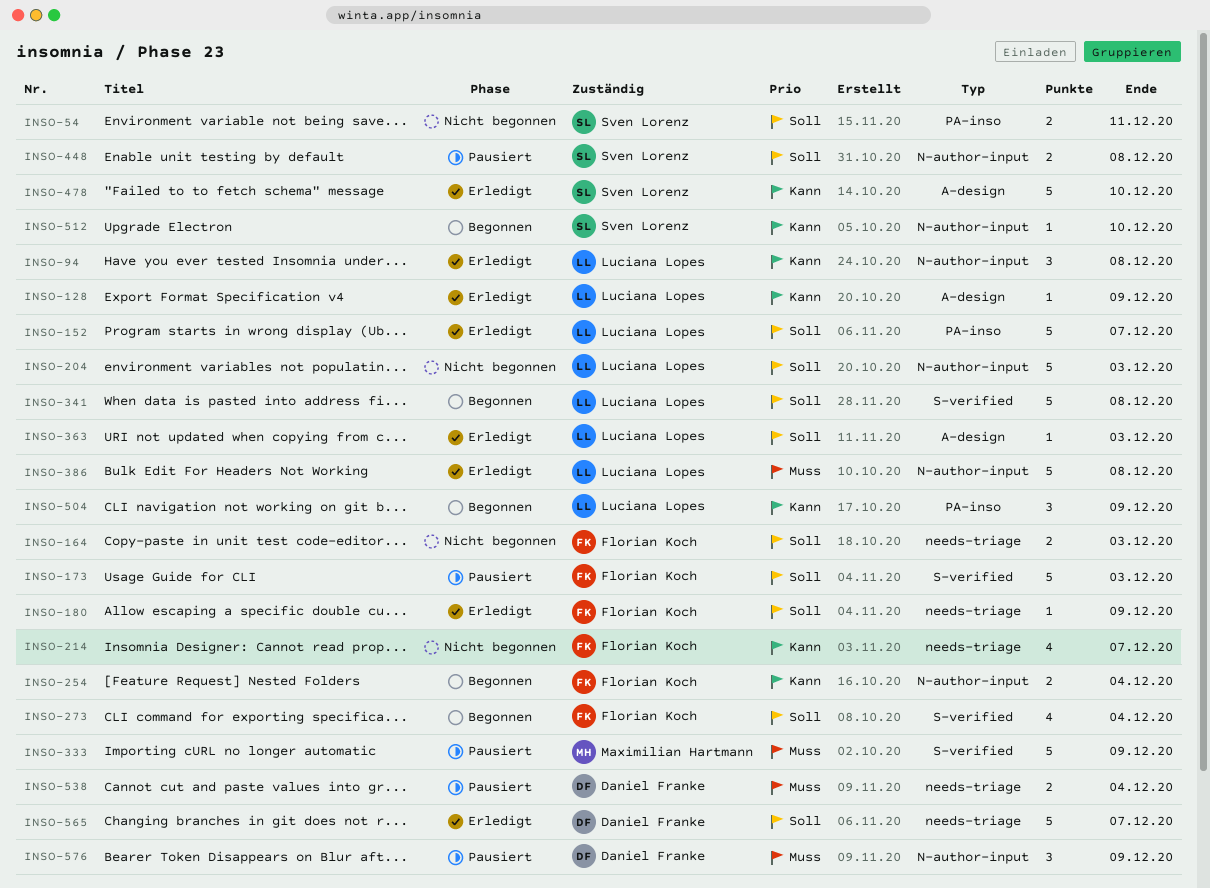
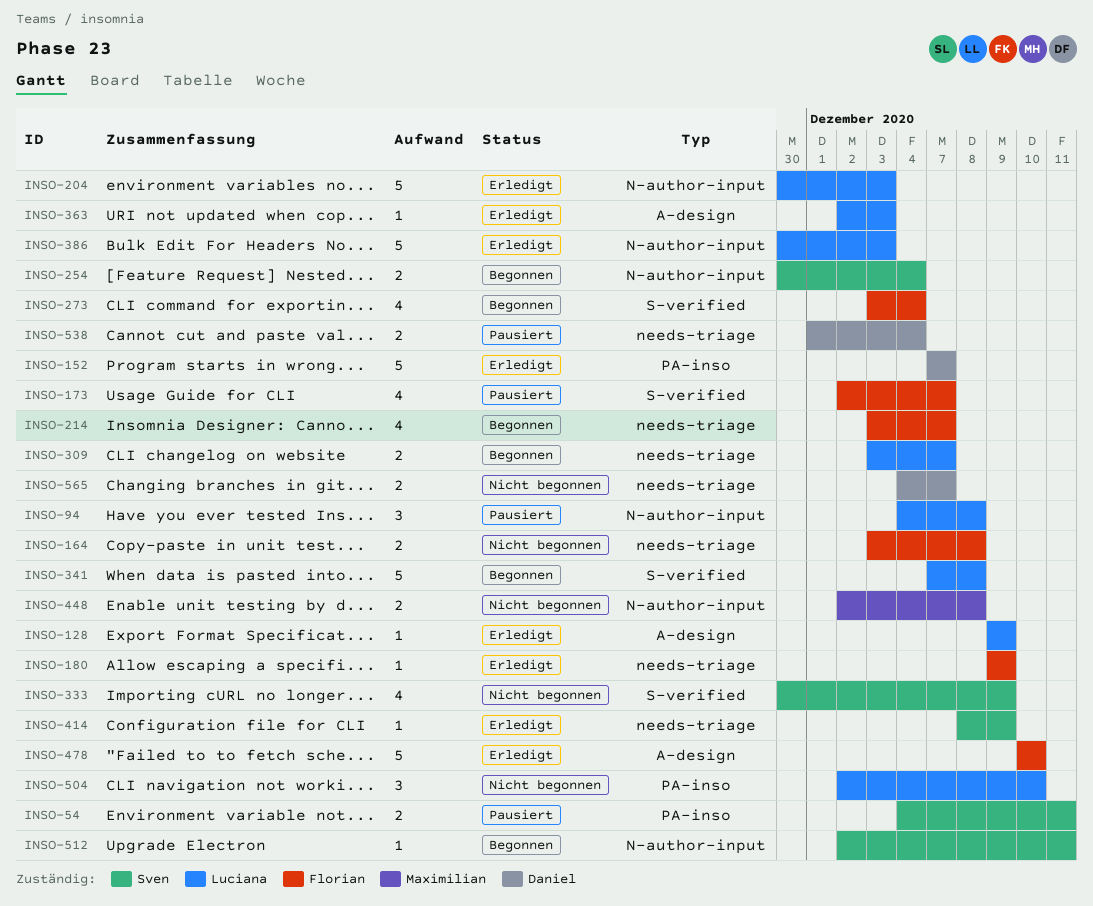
INSO-54, status: Nicht begonnen -> Pausiert
INSO-94, status: Erledigt -> Pausiert
INSO-152, owner: Luciana Lopes -> Daniel Franke
INSO-164, due: Dec 3 -> Dec 8
INSO-173, estimate: 5 -> 4
INSO-173, due: Dec 3 -> Dec 7
INSO-204, status: Nicht begonnen -> Erledigt
INSO-214, status: Nicht begonnen -> Begonnen
INSO-254, owner: Florian Koch -> Sven Lorenz
INSO-309: none -> present
INSO-333, status: Pausiert -> Nicht begonnen
INSO-333, owner: Maximilian Hartmann -> Sven Lorenz
INSO-333, estimate: 5 -> 4
INSO-386, due: Dec 8 -> Dec 3
INSO-414: none -> present
INSO-448, status: Pausiert -> Nicht begonnen
INSO-448, owner: Sven Lorenz -> Maximilian Hartmann
INSO-478, owner: Sven Lorenz -> Florian Koch
INSO-504, status: Begonnen -> Nicht begonnen
INSO-504, due: Dec 9 -> Dec 10
INSO-512, due: Dec 10 -> Dec 11
INSO-565, status: Erledigt -> Nicht begonnen
INSO-565, estimate: 5 -> 2
INSO-576: present -> none

